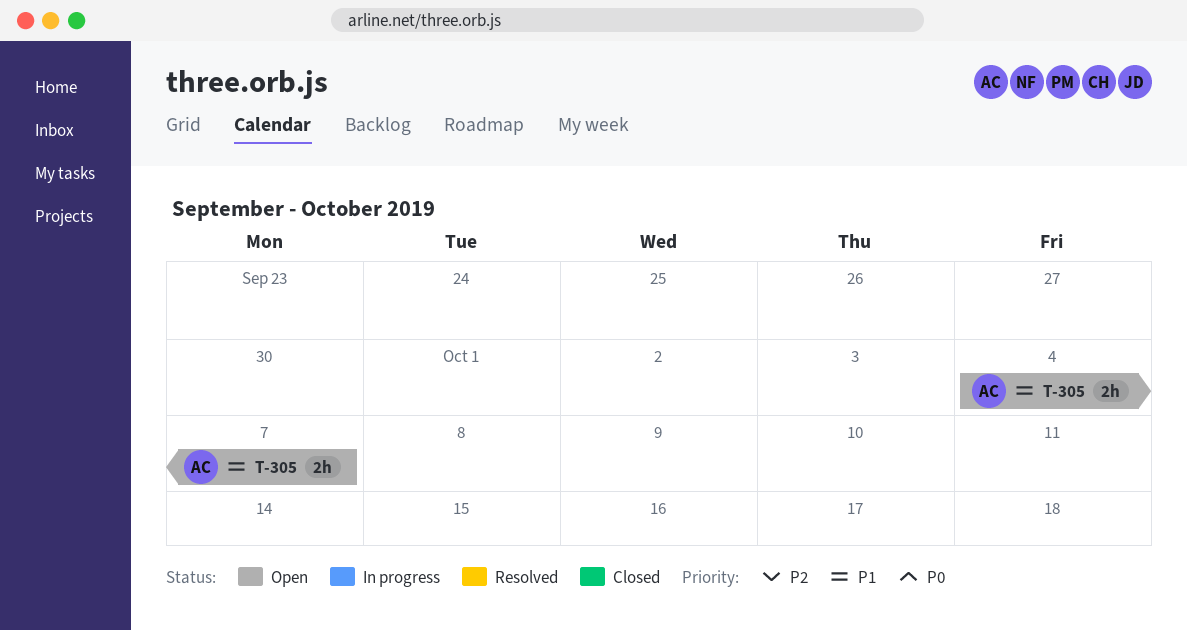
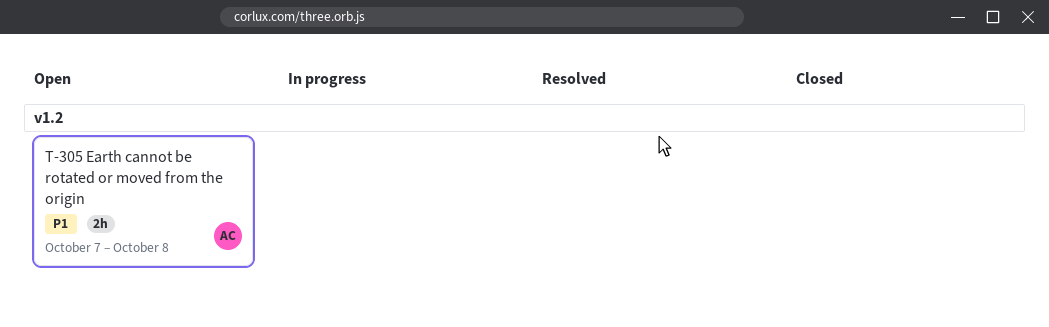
T-305, start: Oct 4 -> Oct 7
T-305, due: Oct 7 -> Oct 8

